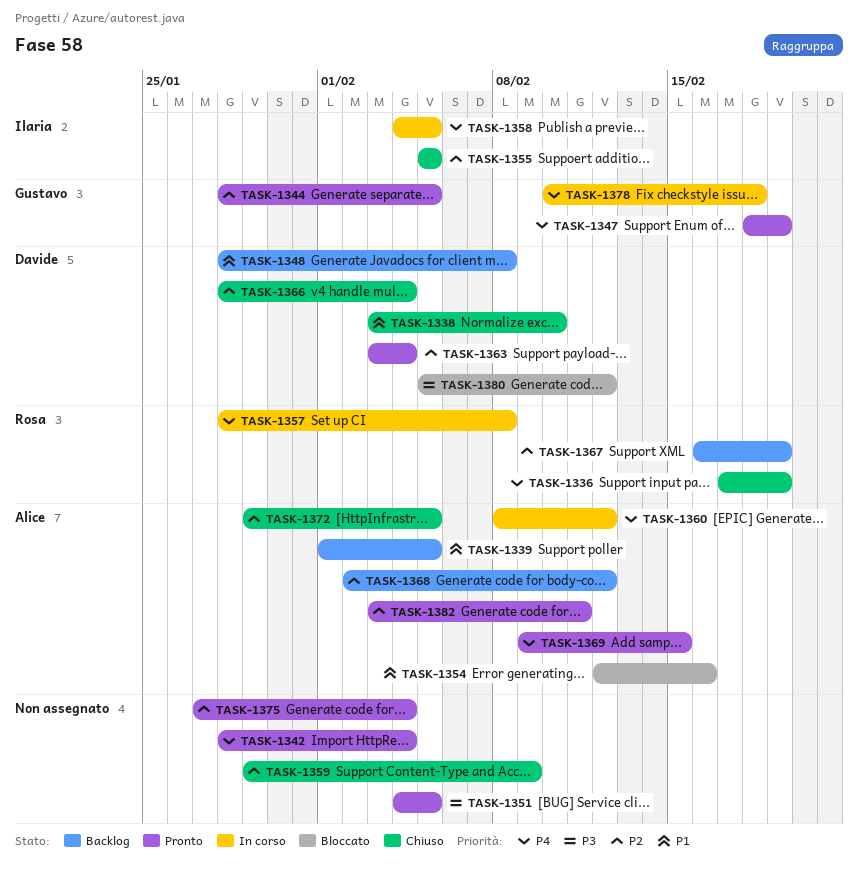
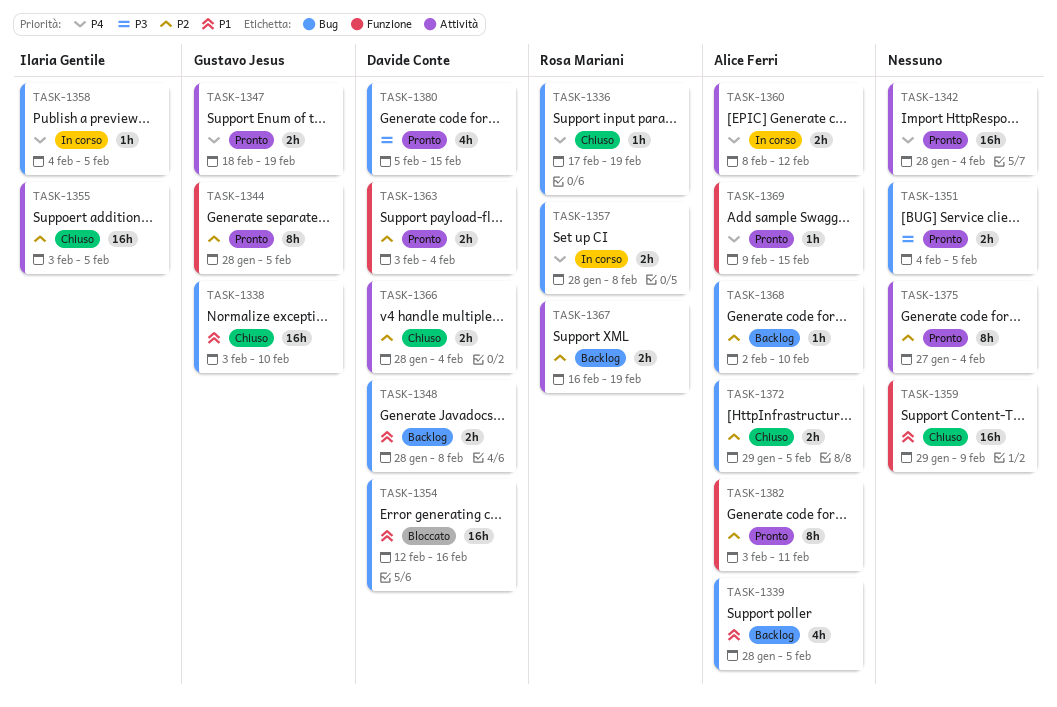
TASK-1338, owner: Davide Conte -> Gustavo Jesus
TASK-1339, start: Feb 1 -> Jan 28
TASK-1354, owner: Alice Ferri -> Davide Conte
TASK-1355, start: Feb 5 -> Feb 3
TASK-1359, priority: P2 -> P1
TASK-1368, due: Feb 12 -> Feb 10
TASK-1378: present -> none
TASK-1380, status: Bloccato -> Pronto
TASK-1380, due: Feb 12 -> Feb 15

